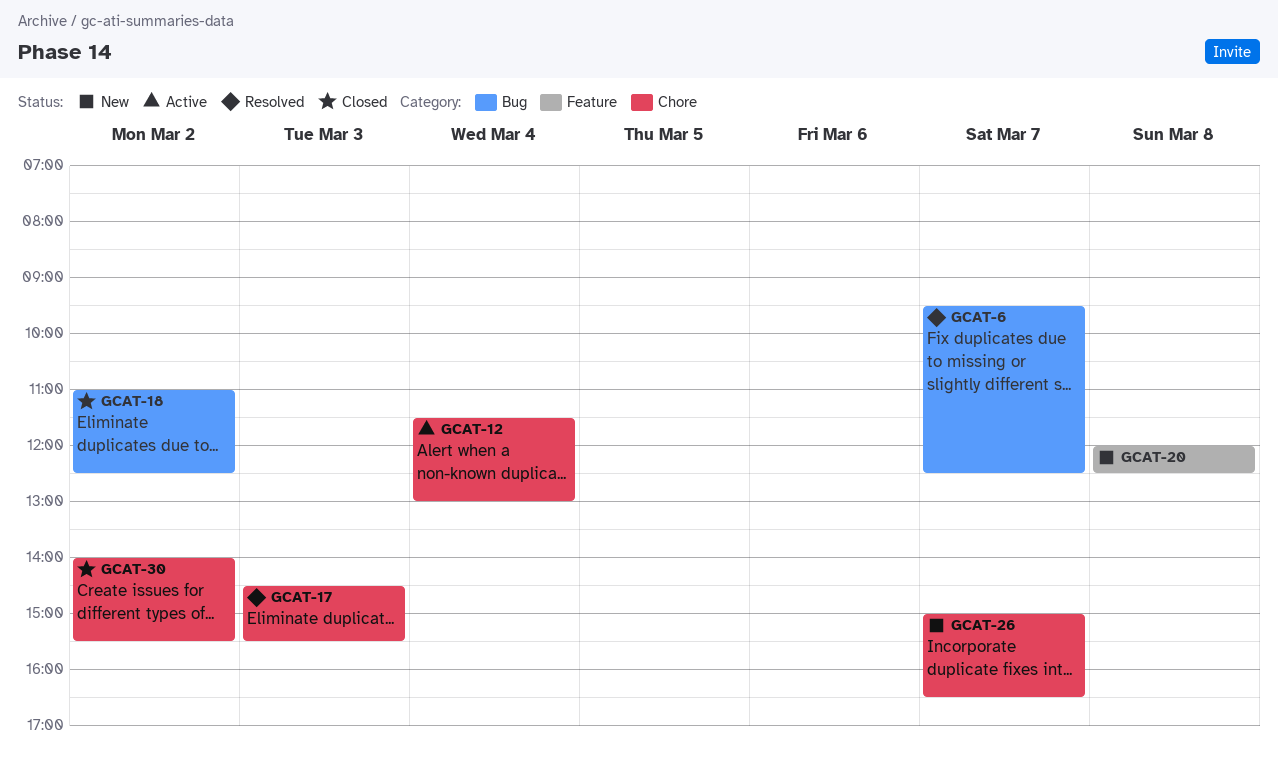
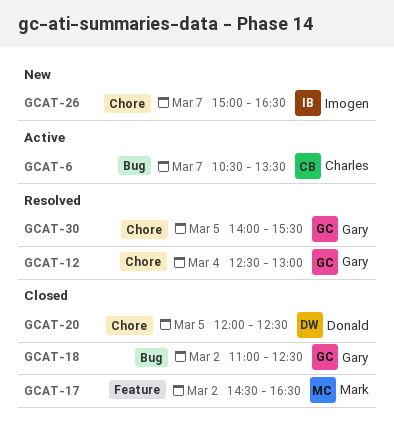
GCAT-6, status: Resolved -> Active
GCAT-6, begins: 09:30 -> 10:30
GCAT-6, ends: 12:30 -> 13:30
GCAT-12, status: Active -> Resolved
GCAT-12, begins: 11:30 -> 12:30
GCAT-17, status: Resolved -> Closed
GCAT-17, label: Chore -> Feature
GCAT-17, day: Mar 3 -> Mar 2
GCAT-17, ends: 15:30 -> 16:30
GCAT-20, status: New -> Closed
GCAT-20, label: Feature -> Chore
GCAT-20, day: Mar 8 -> Mar 5
GCAT-30, status: Closed -> Resolved
GCAT-30, day: Mar 2 -> Mar 5

